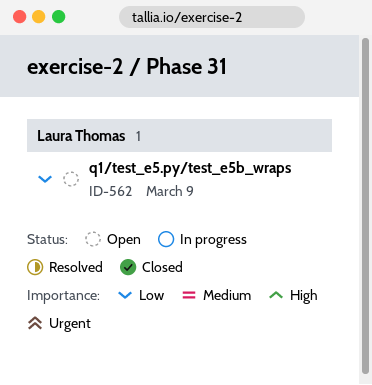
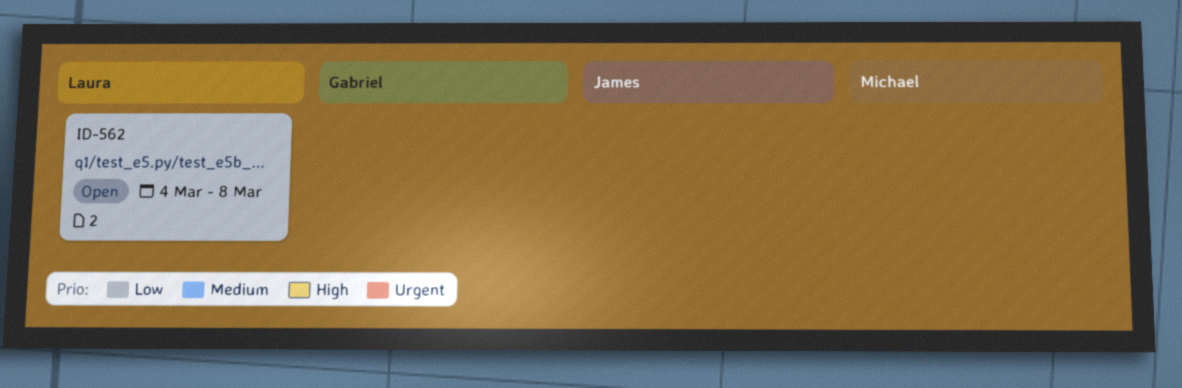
ID-562, due: Mar 9 -> Mar 8

